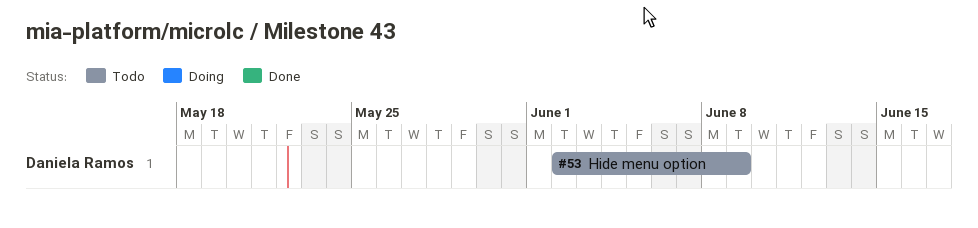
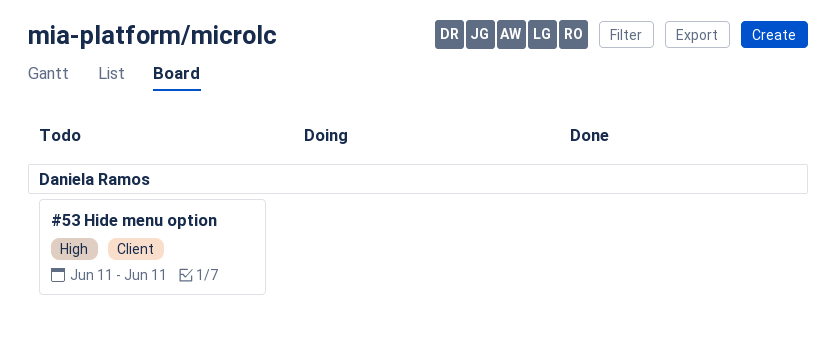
#53, start: Jun 2 -> Jun 11
#53, due: Jun 9 -> Jun 11

